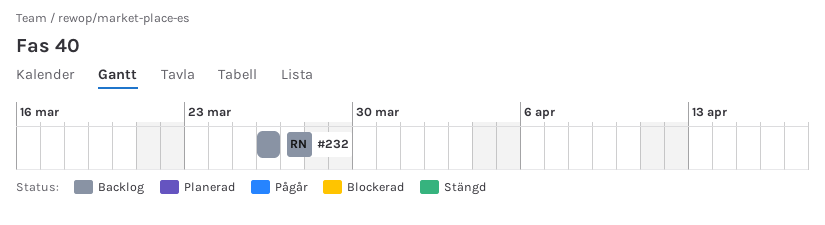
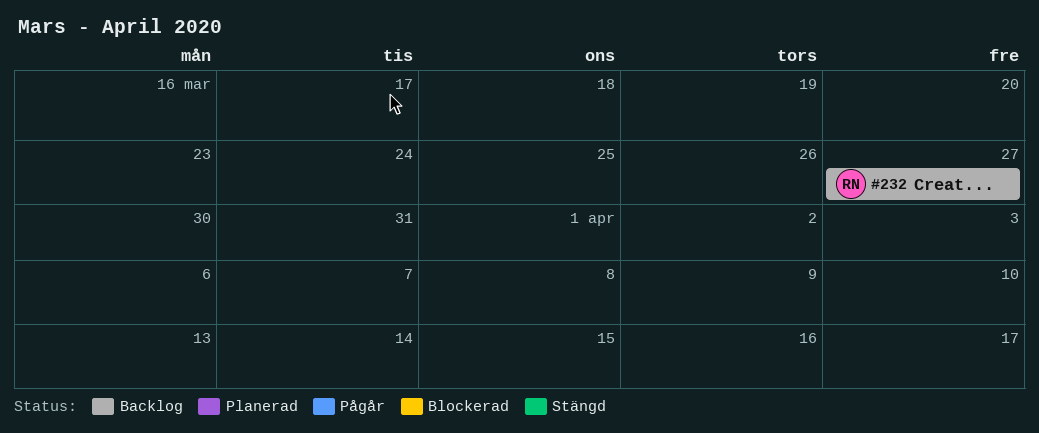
#232, start: Mar 26 -> Mar 27
#232, due: Mar 26 -> Mar 27

